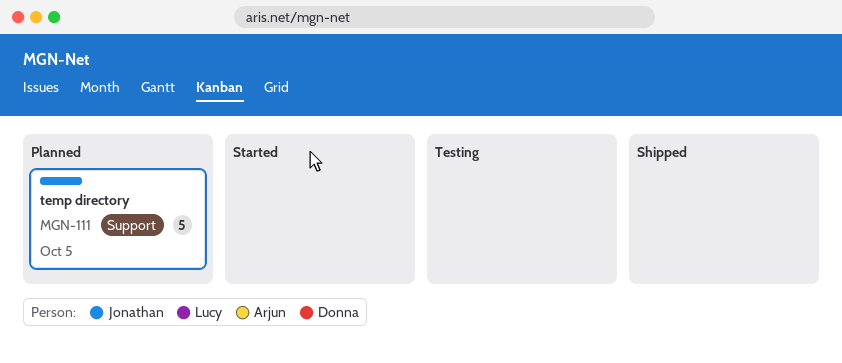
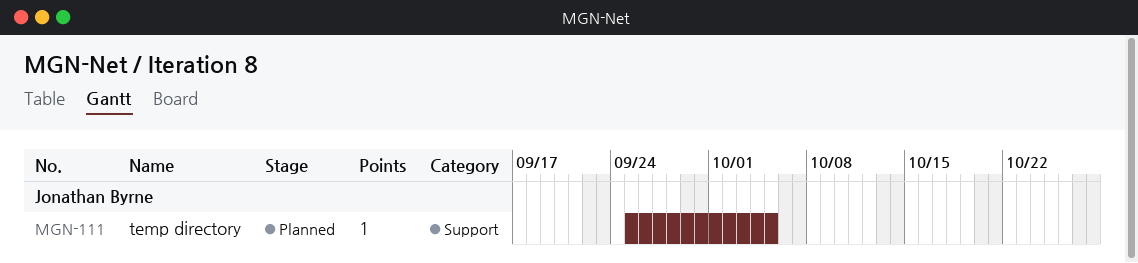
MGN-111, estimate: 5 -> 1

